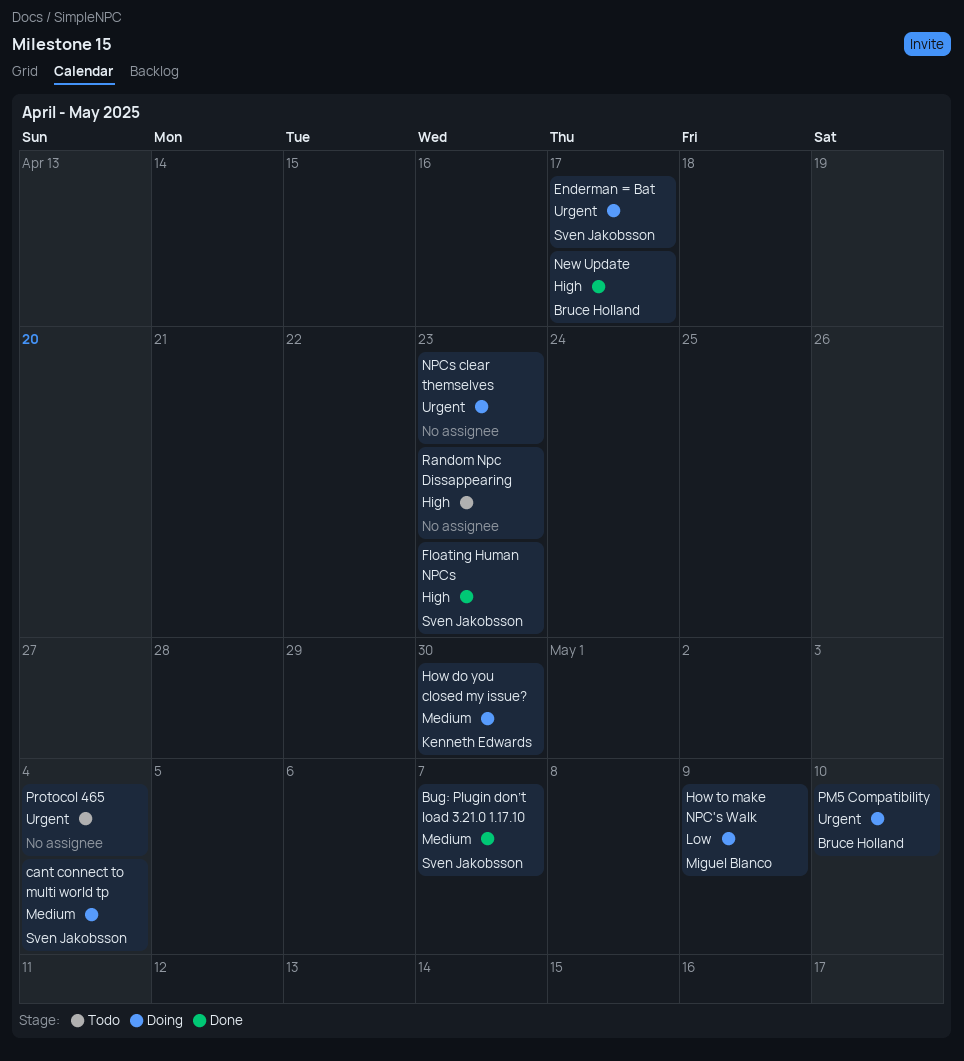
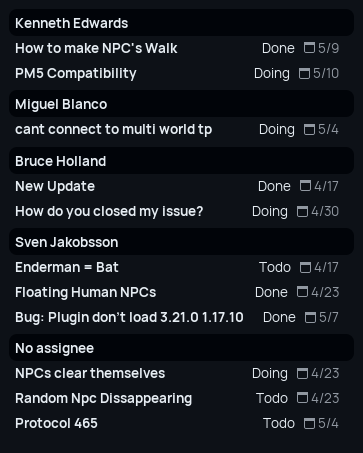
cant connect to multi world tp, owner: Sven Jakobsson -> Miguel Blanco
Enderman = Bat, status: Doing -> Todo
How do you closed my issue?, owner: Kenneth Edwards -> Bruce Holland
How to make NPC's Walk, status: Doing -> Done
How to make NPC's Walk, owner: Miguel Blanco -> Kenneth Edwards
PM5 Compatibility, owner: Bruce Holland -> Kenneth Edwards

